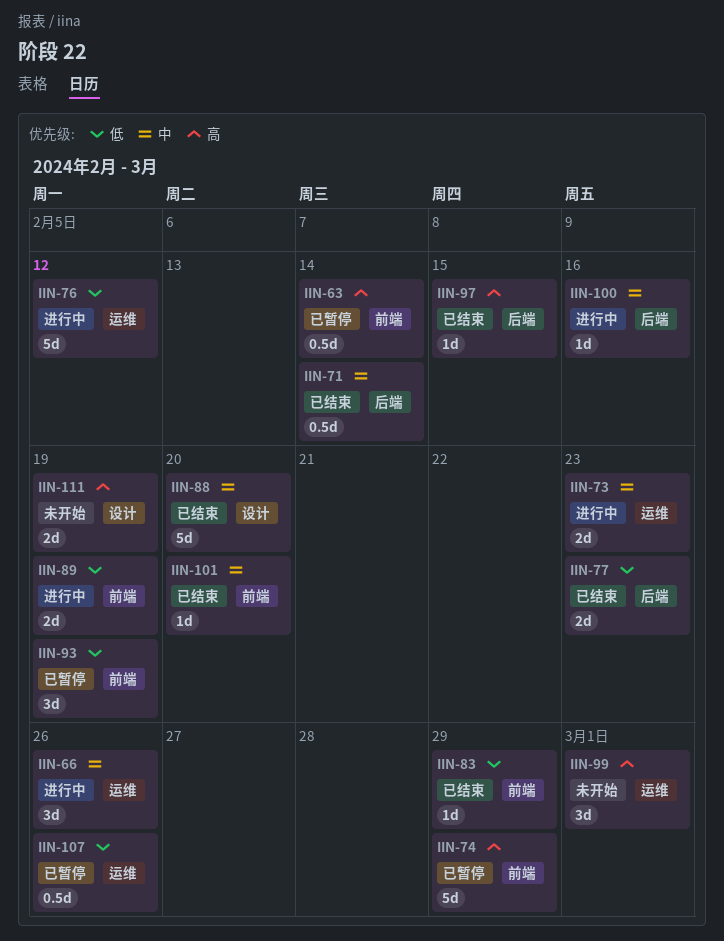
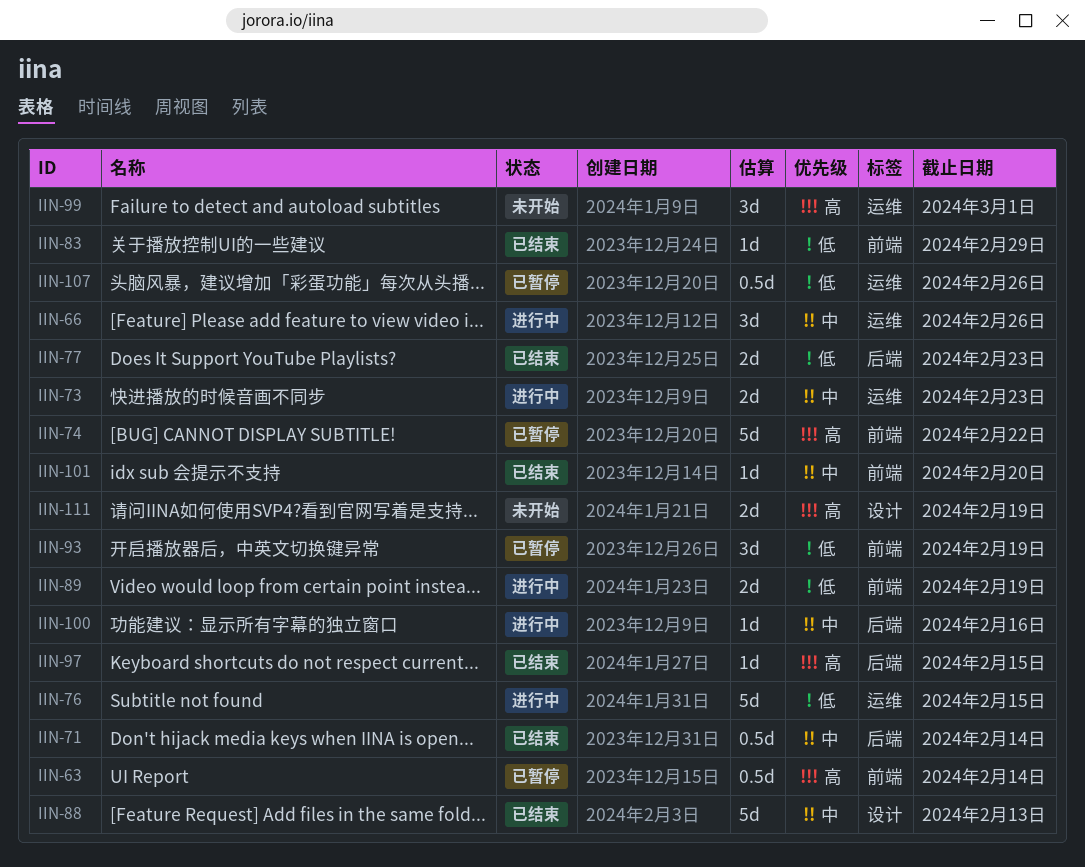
IIN-74, due: Feb 29 -> Feb 22
IIN-76, due: Feb 12 -> Feb 15
IIN-88, due: Feb 20 -> Feb 13

